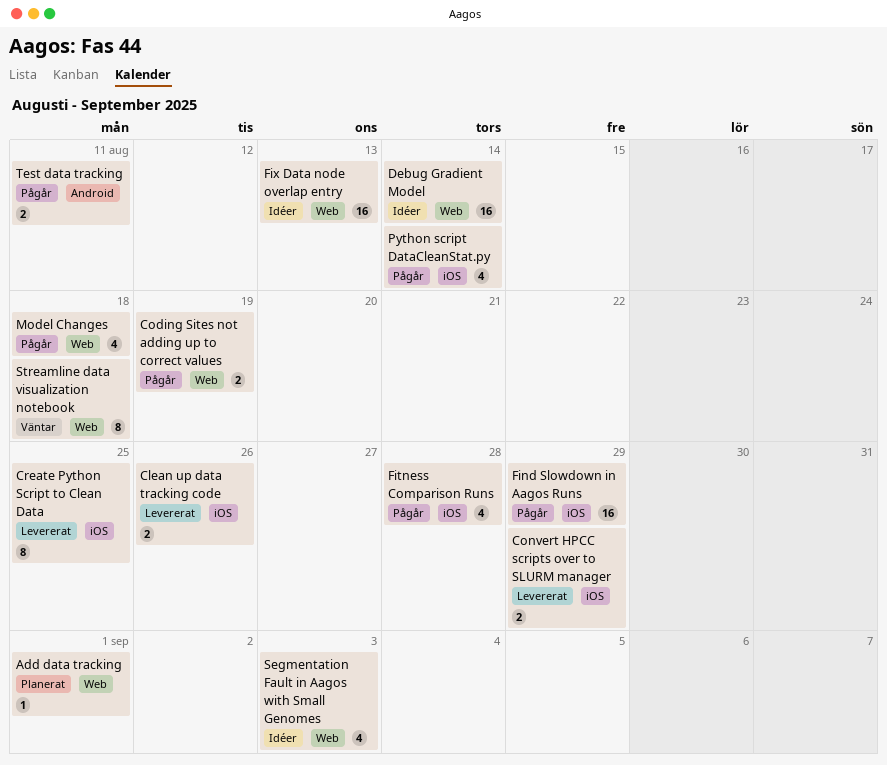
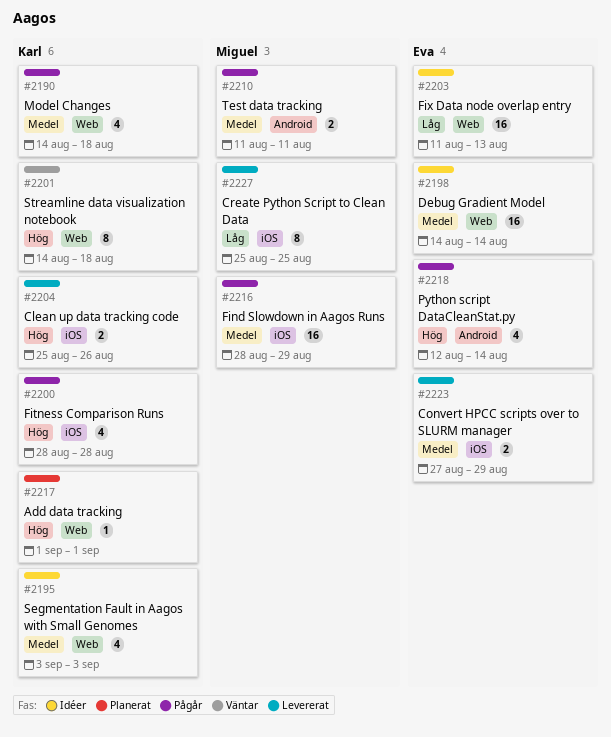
Coding Sites not adding up to correct values: present -> none
Python script DataCleanStat.py, label: iOS -> Android

